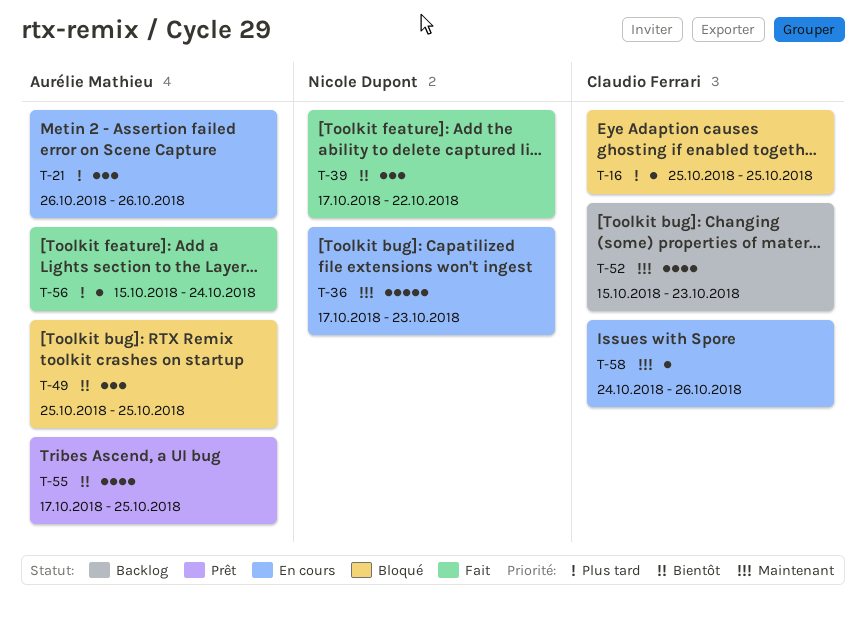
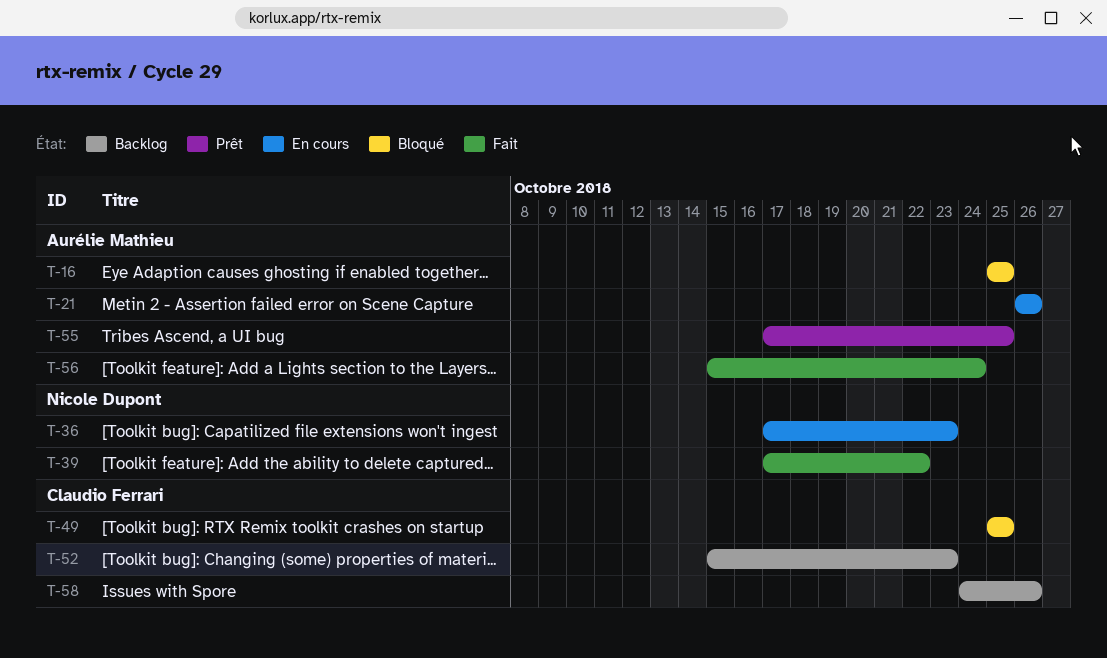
T-16, owner: Claudio Ferrari -> Aurélie Mathieu
T-49, owner: Aurélie Mathieu -> Claudio Ferrari
T-58, status: En cours -> Backlog

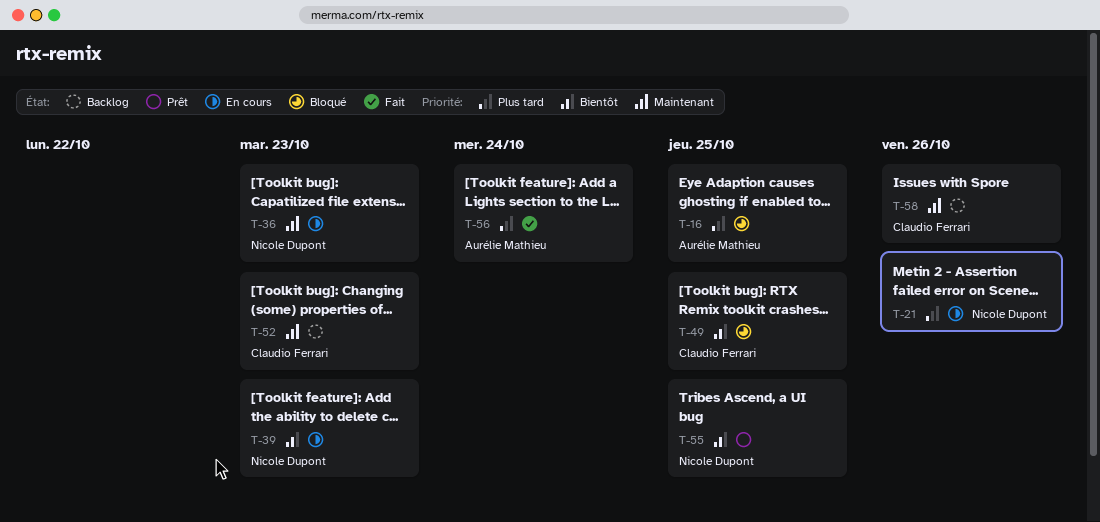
T-21, owner: Aurélie Mathieu -> Nicole Dupont
T-39, status: Fait -> En cours
T-39, due: Oct 22 -> Oct 23
T-55, owner: Aurélie Mathieu -> Nicole Dupont

